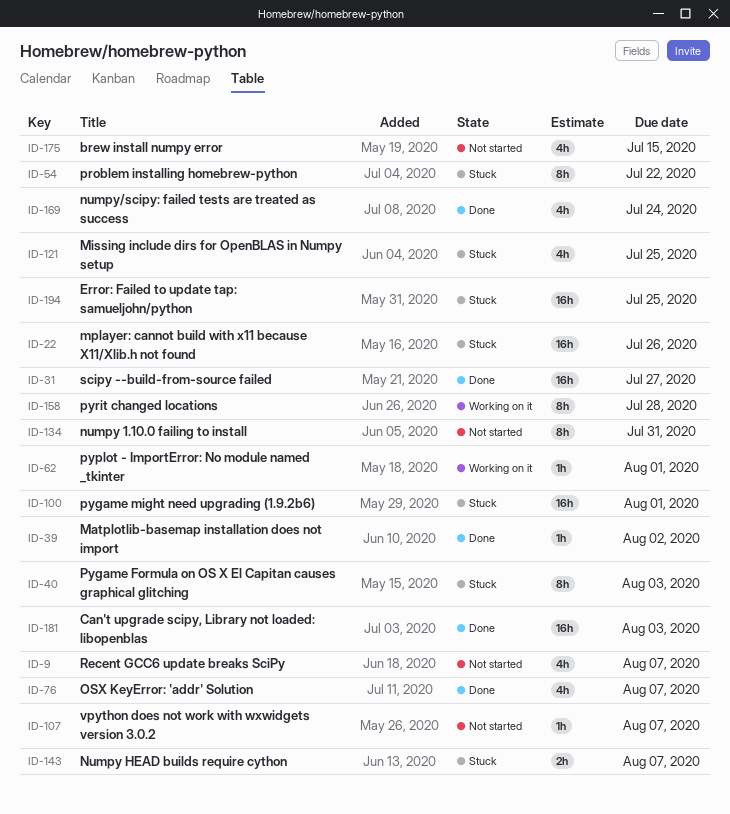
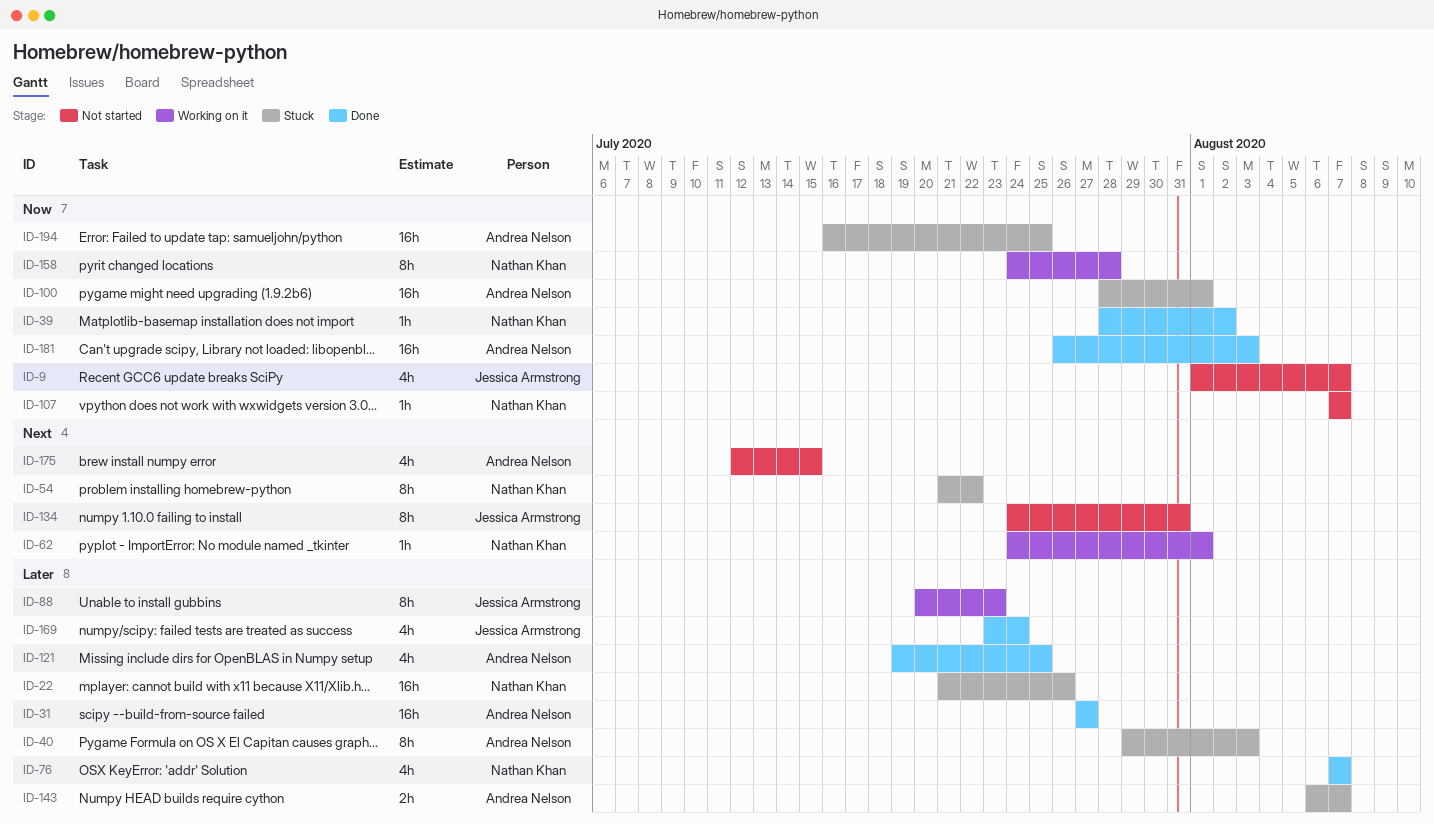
ID-88: none -> present
ID-121, status: Stuck -> Done

